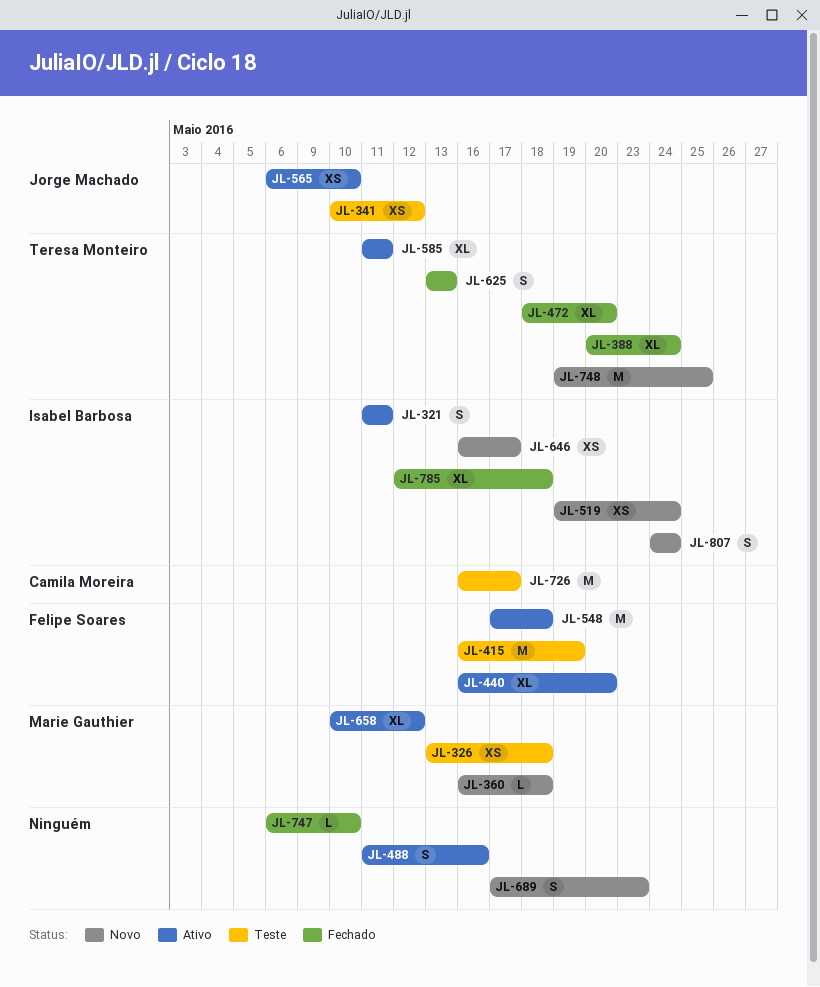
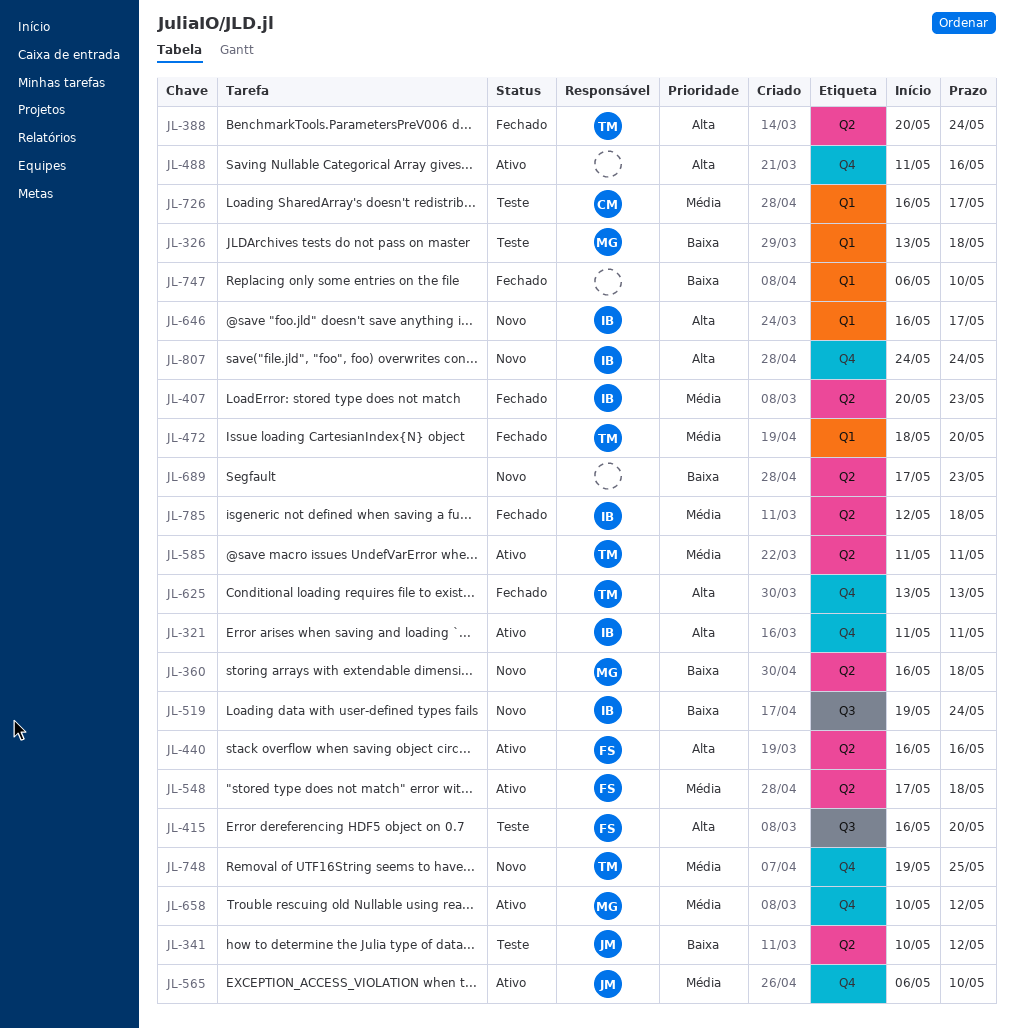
JL-407: none -> present
JL-415, due: May 19 -> May 20
JL-440, due: May 20 -> May 16

